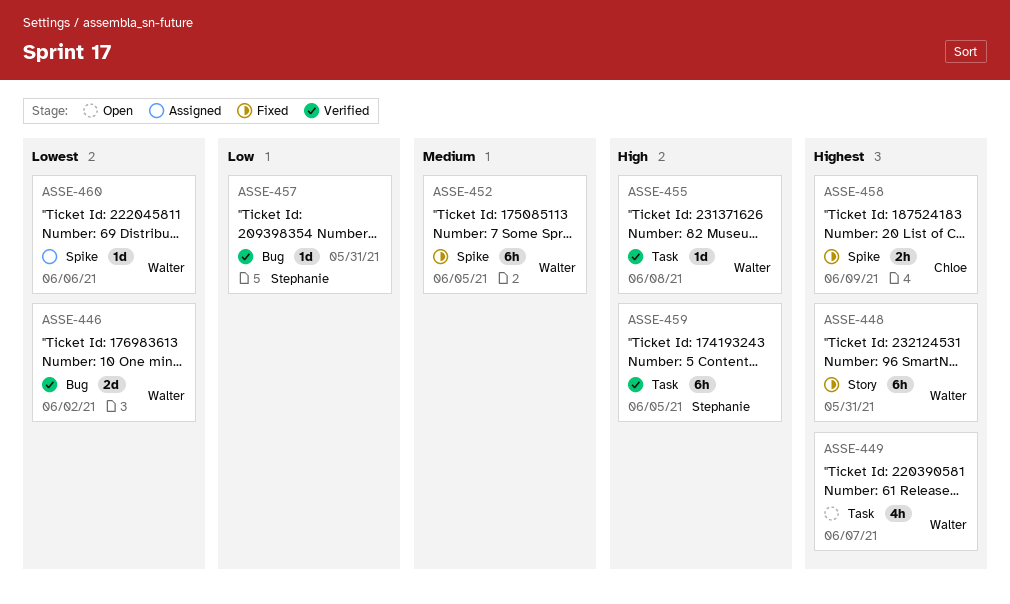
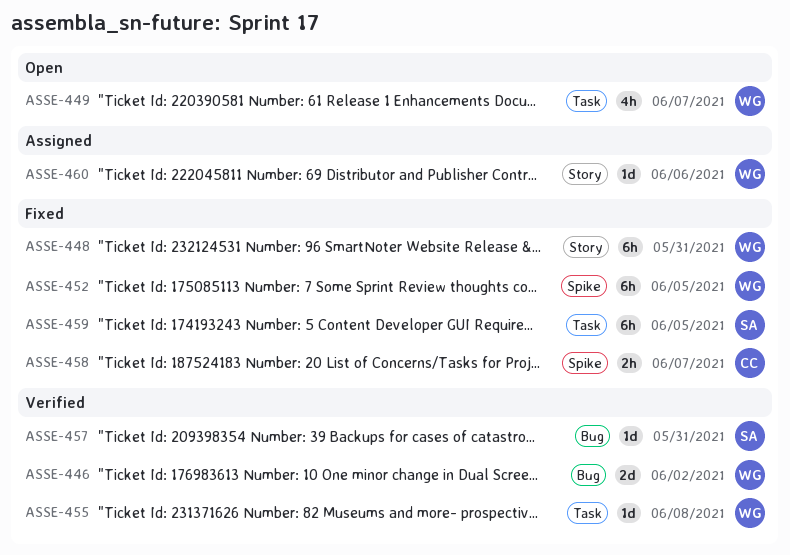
ASSE-458, due: Jun 9 -> Jun 7
ASSE-459, status: Verified -> Fixed
ASSE-460, label: Spike -> Story

